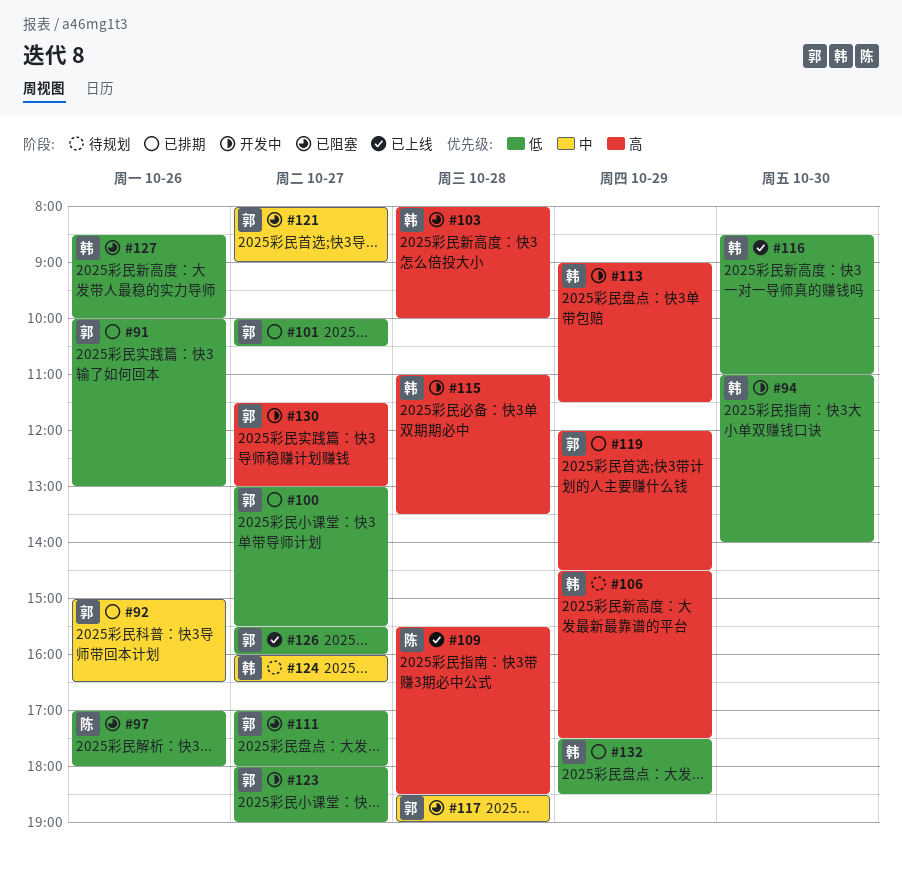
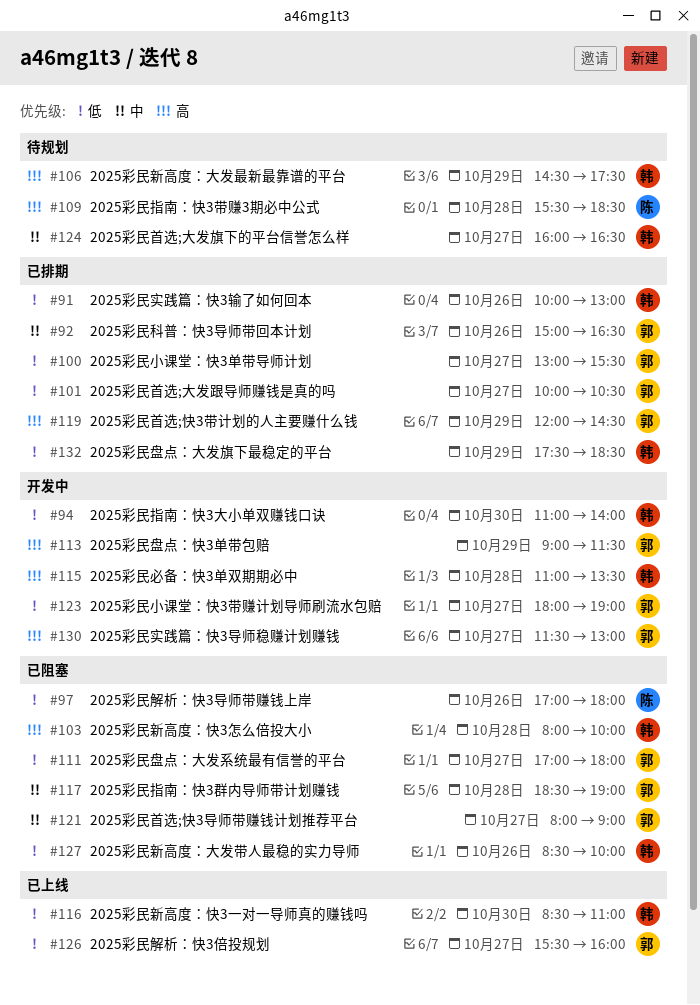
#91, owner: 郭 -> 韩
#109, status: 已上线 -> 待规划
#113, owner: 韩 -> 郭

